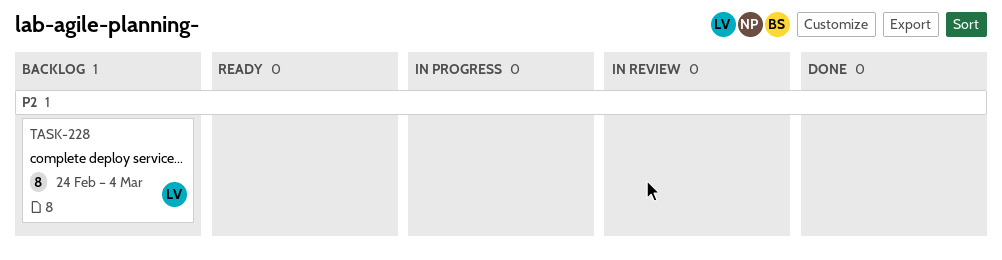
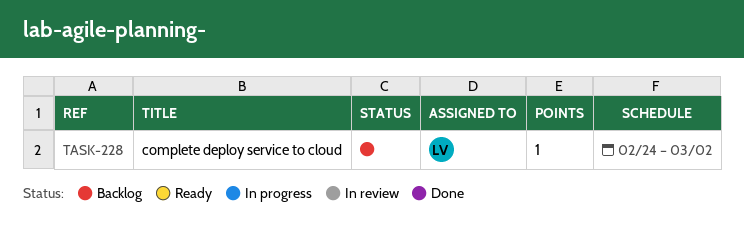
TASK-228, estimate: 8 -> 1
TASK-228, due: Mar 4 -> Mar 2

